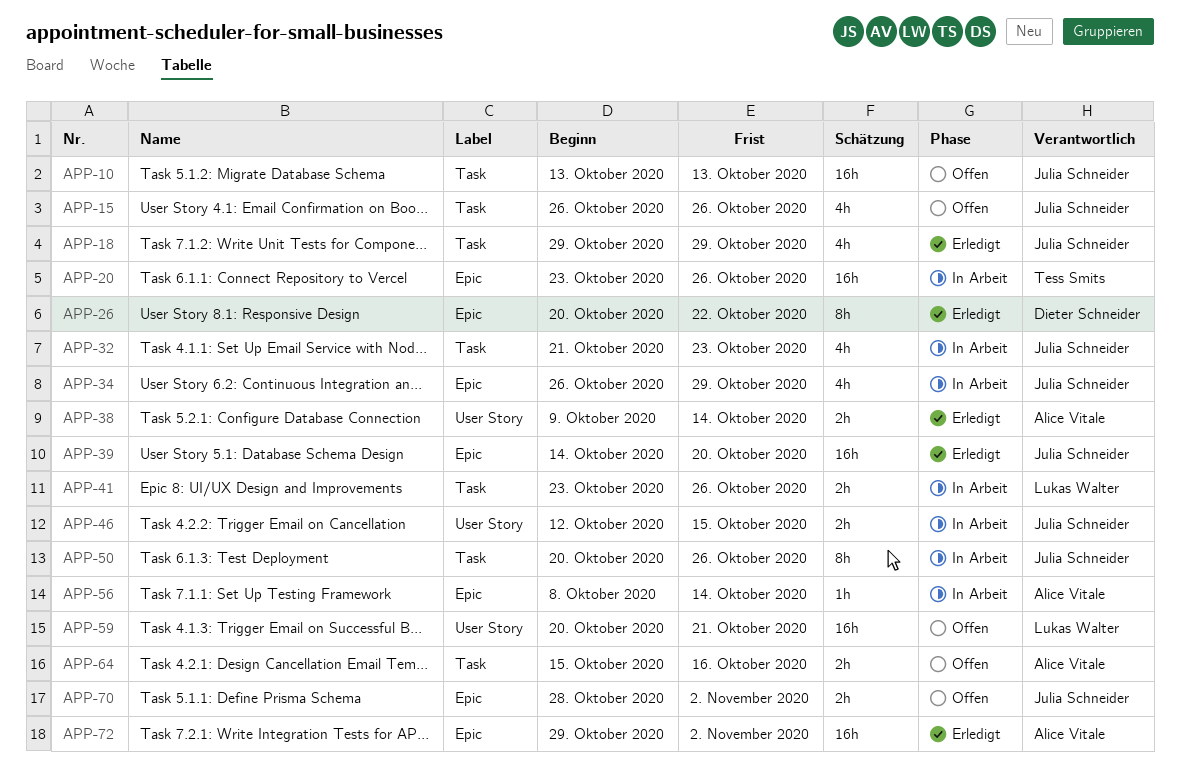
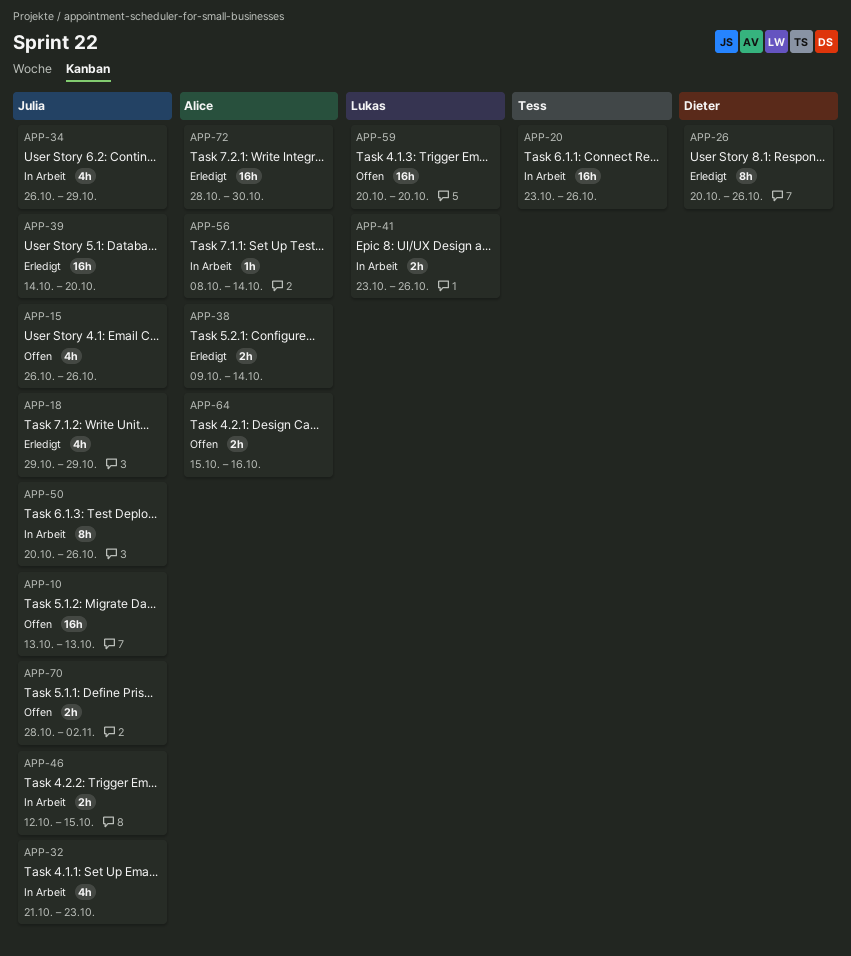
APP-26, due: Oct 22 -> Oct 26
APP-59, due: Oct 21 -> Oct 20
APP-72, start: Oct 29 -> Oct 28
APP-72, due: Nov 2 -> Oct 30

